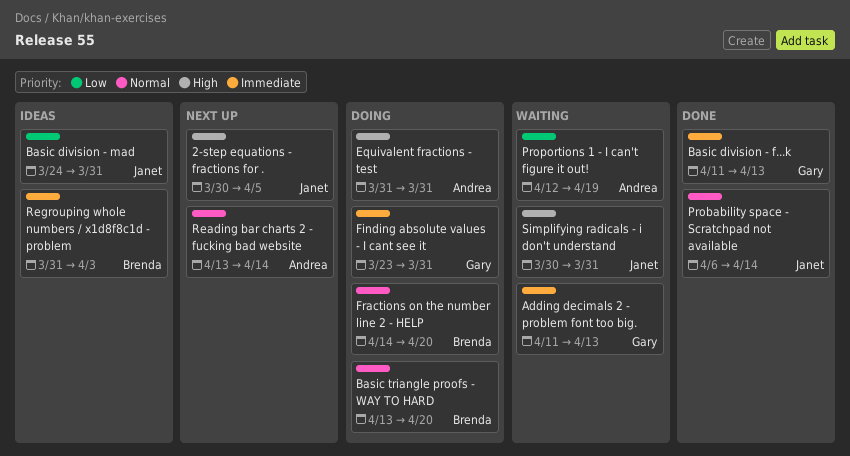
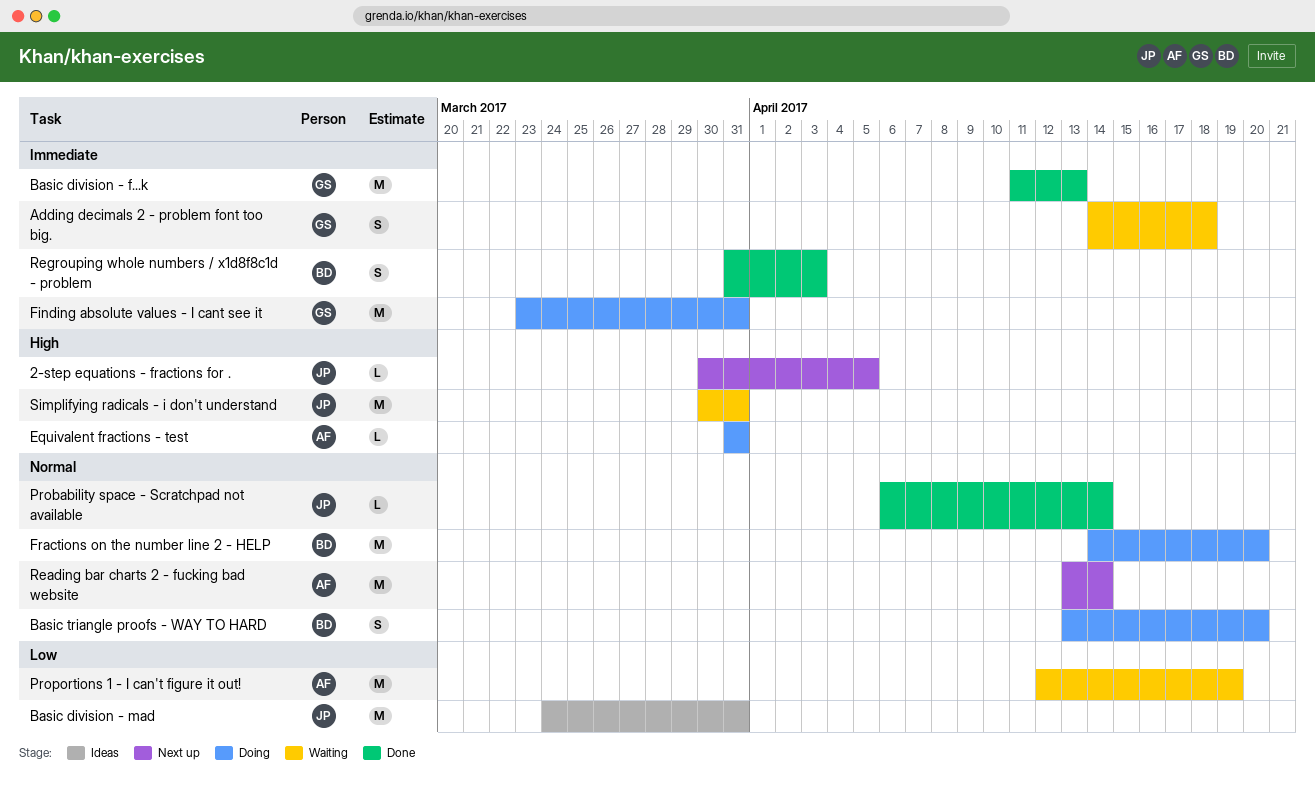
Adding decimals 2 - problem font too big., start: Apr 11 -> Apr 14
Adding decimals 2 - problem font too big., due: Apr 13 -> Apr 18
Regrouping whole numbers / x1d8f8c1d - problem, status: Ideas -> Done

